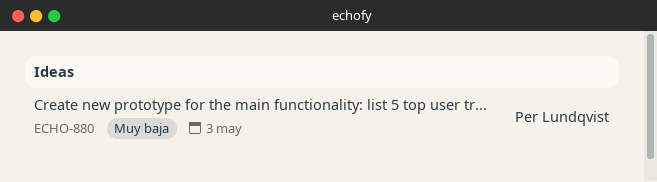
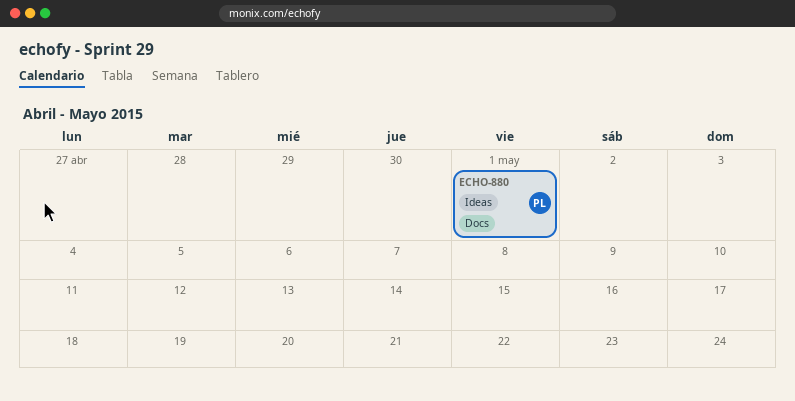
ECHO-880, due: May 3 -> May 1

